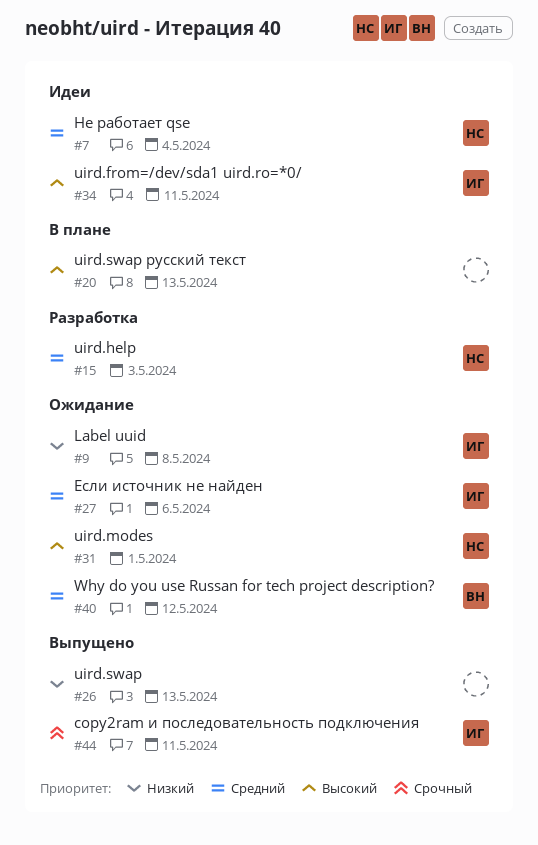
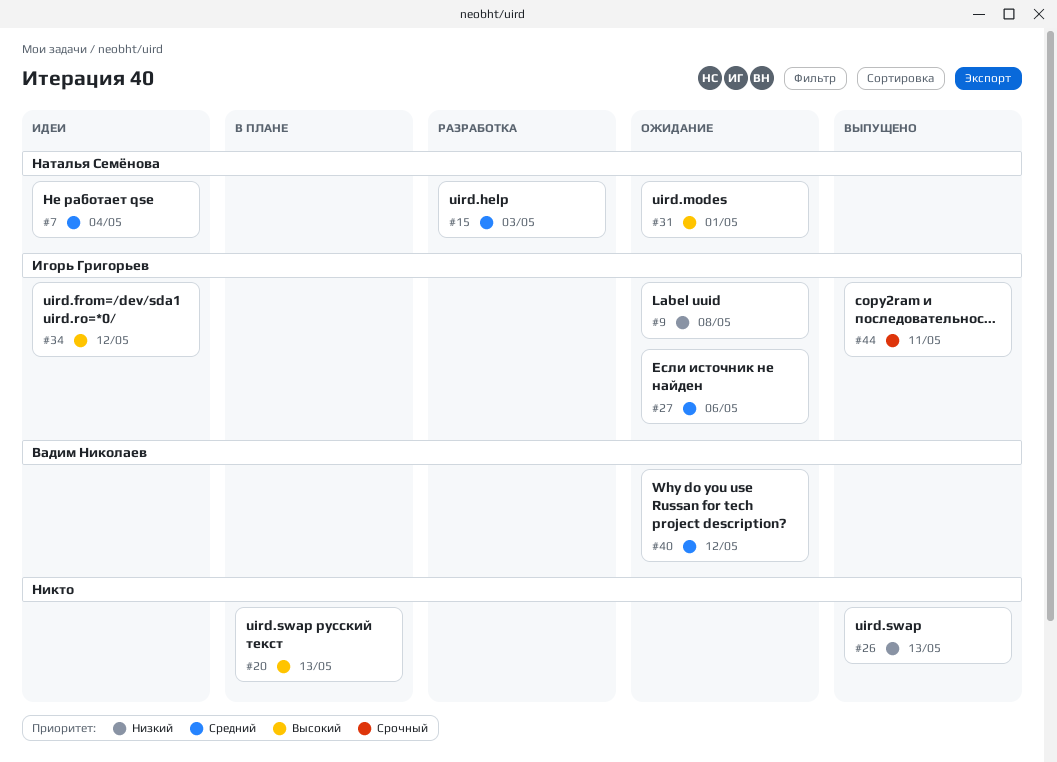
#34, due: May 11 -> May 12

